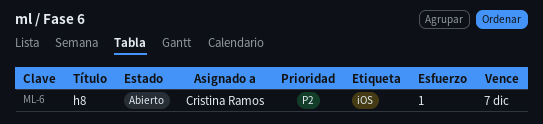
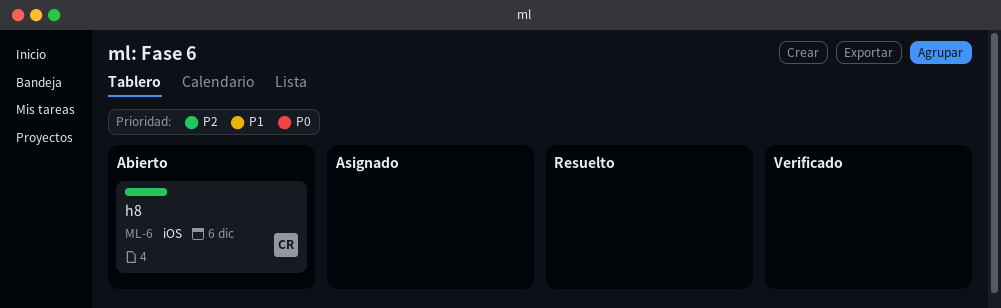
ML-6, due: Dec 7 -> Dec 6

